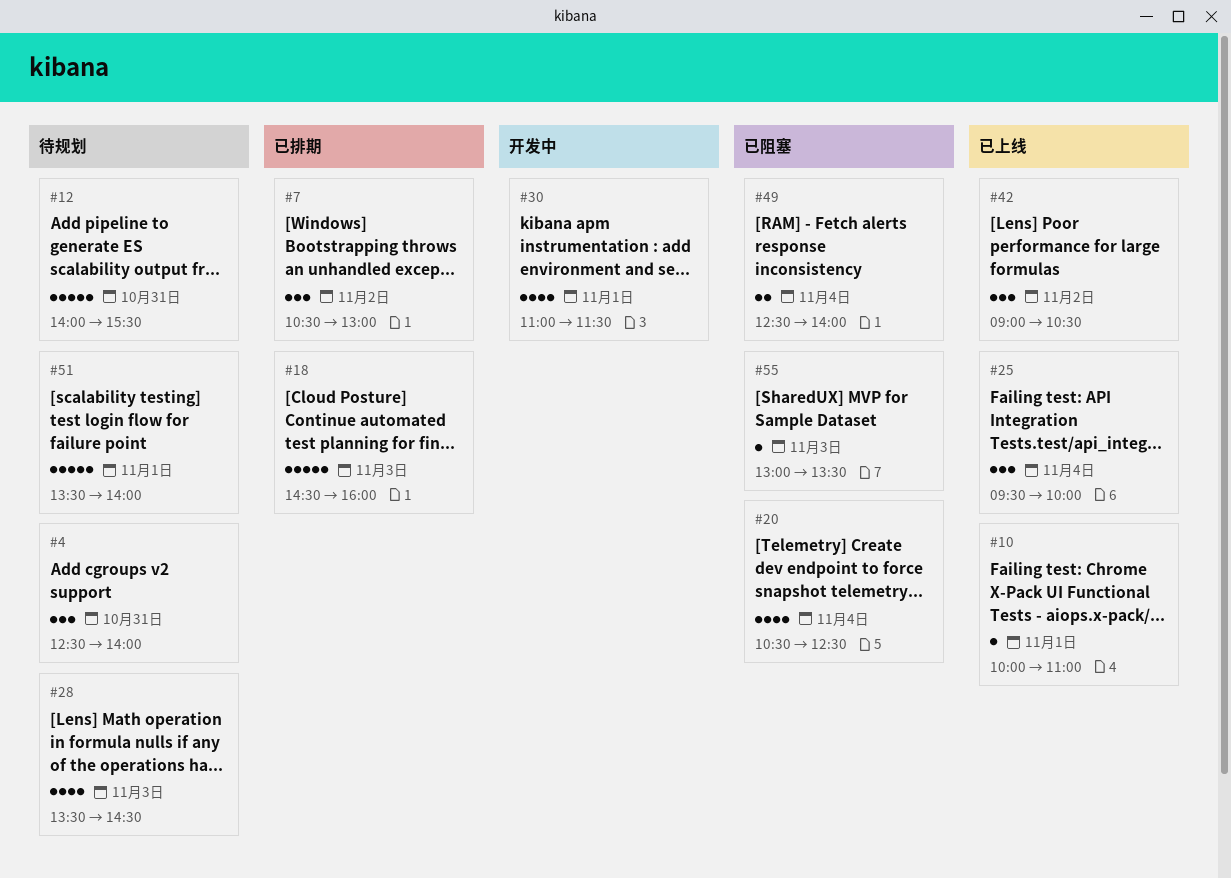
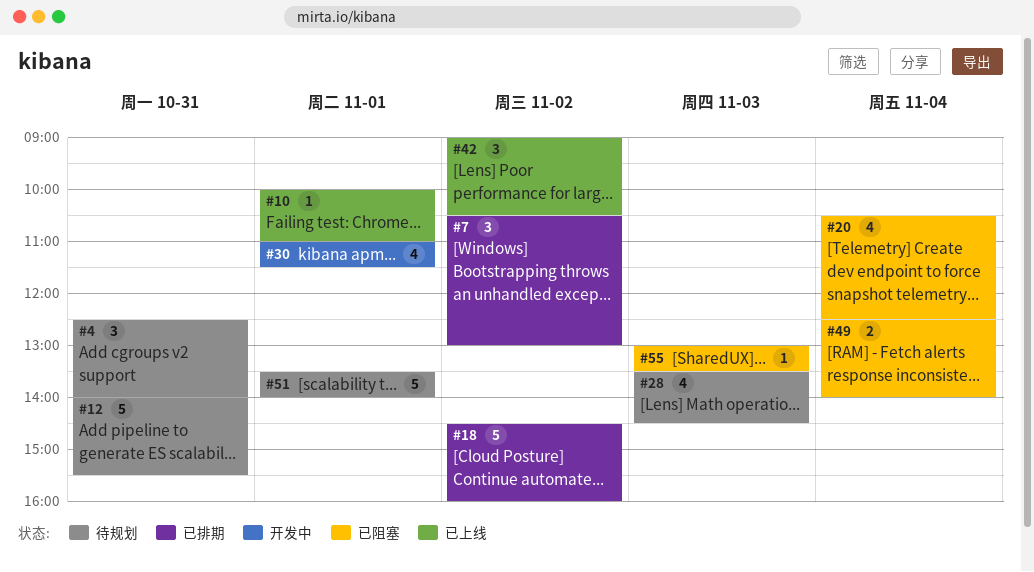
#18, day: Nov 3 -> Nov 2
#25: present -> none

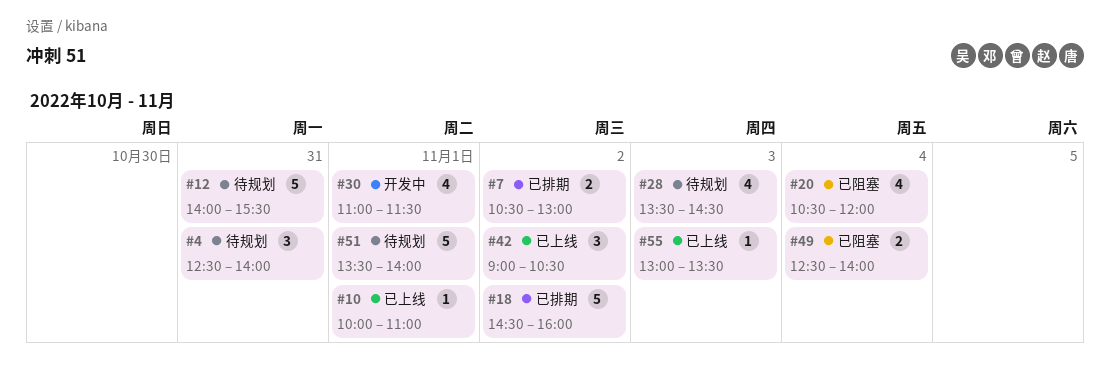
#7, estimate: 3 -> 2
#20, ends: 12:30 -> 12:00
#55, status: 已阻塞 -> 已上线

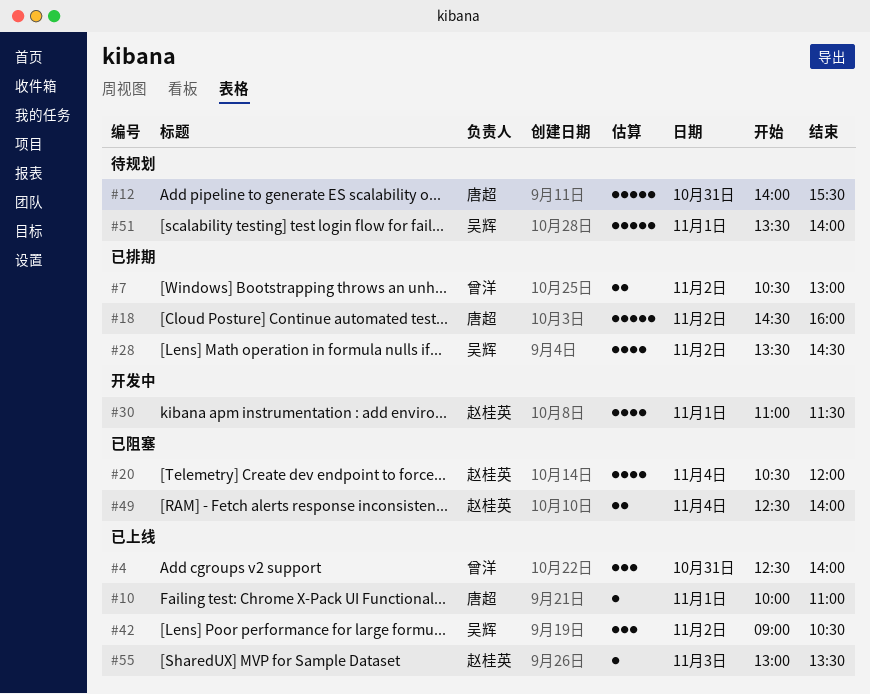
#4, status: 待规划 -> 已上线
#28, status: 待规划 -> 已排期
#28, day: Nov 3 -> Nov 2

